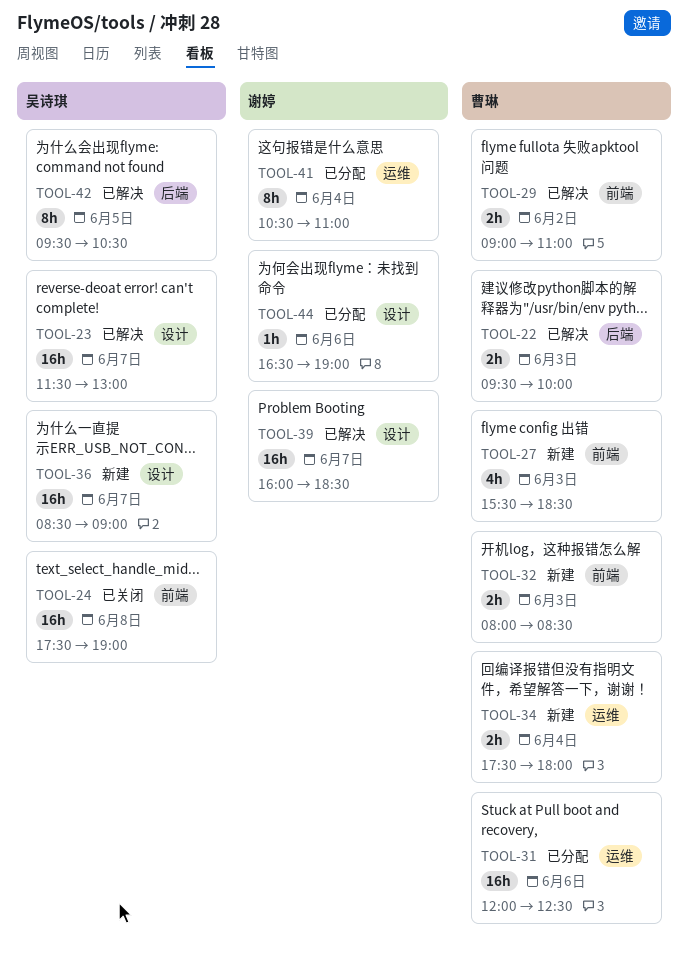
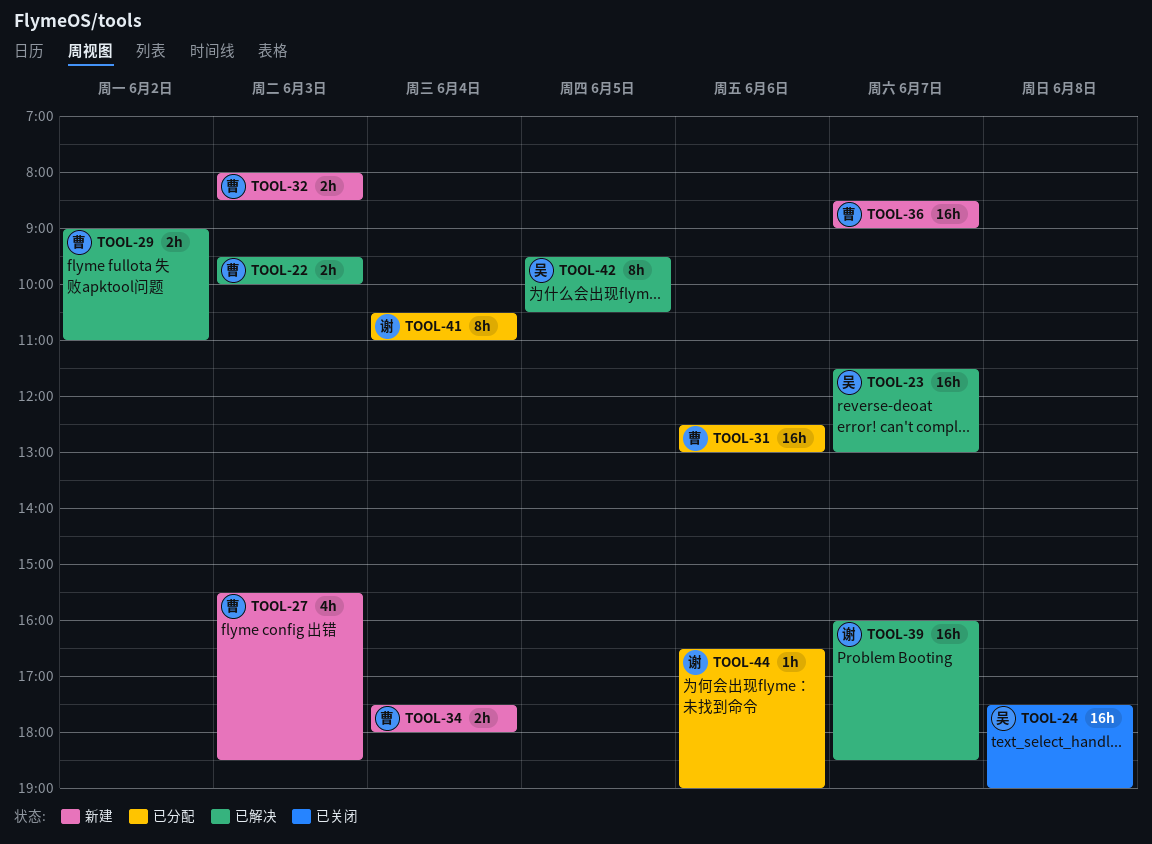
TOOL-31, begins: 12:00 -> 12:30
TOOL-31, ends: 12:30 -> 13:00
TOOL-36, owner: 吴诗琪 -> 曹琳

